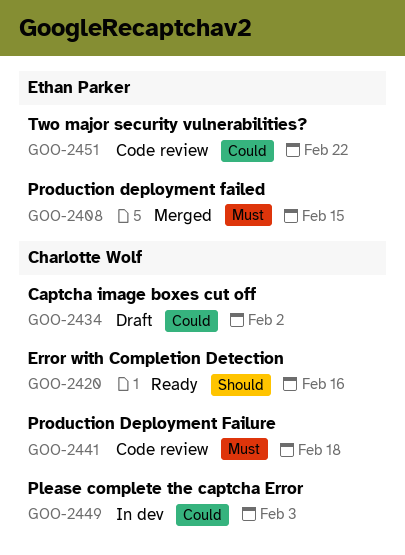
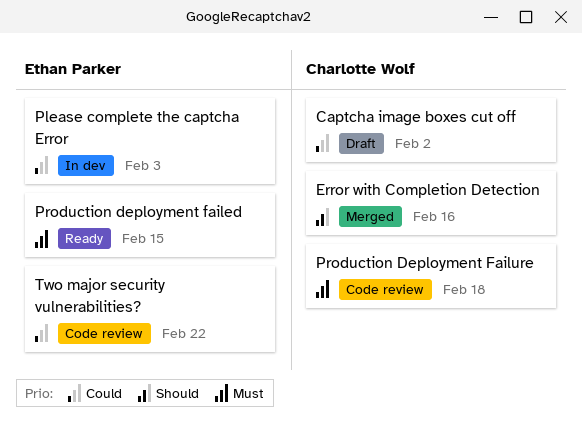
Error with Completion Detection, status: Ready -> Merged
Please complete the captcha Error, owner: Charlotte Wolf -> Ethan Parker
Production deployment failed, status: Merged -> Ready

